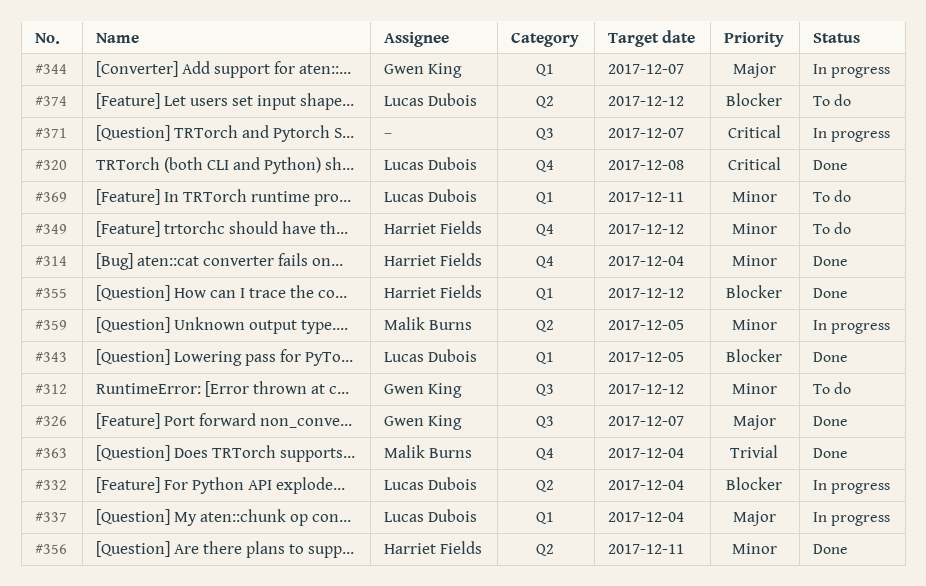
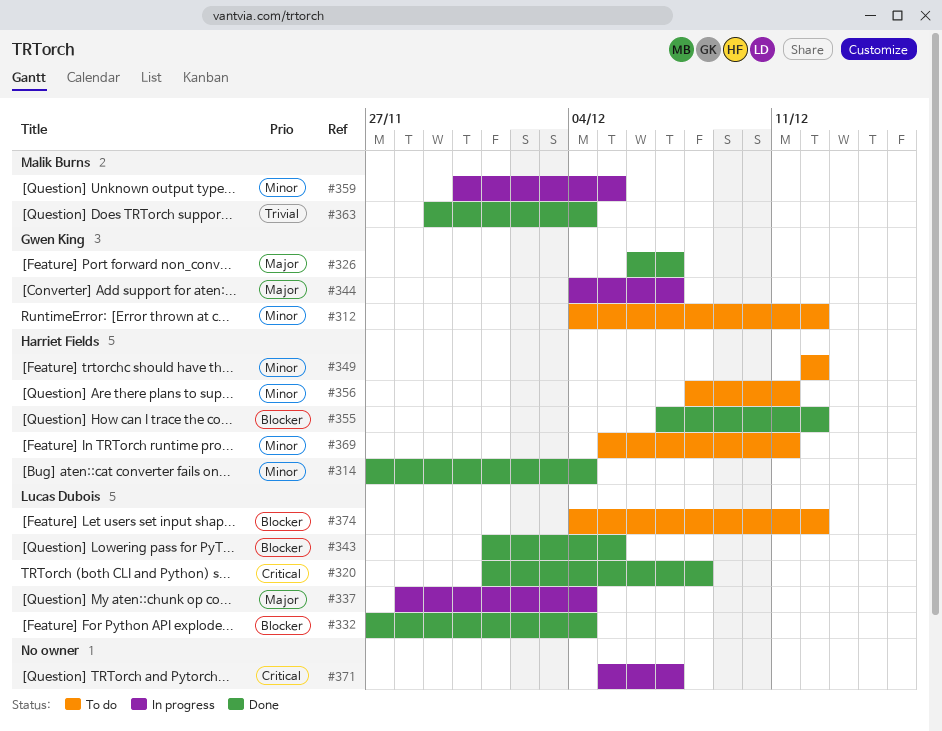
#332, status: In progress -> Done
#356, status: Done -> To do
#369, owner: Lucas Dubois -> Harriet Fields

